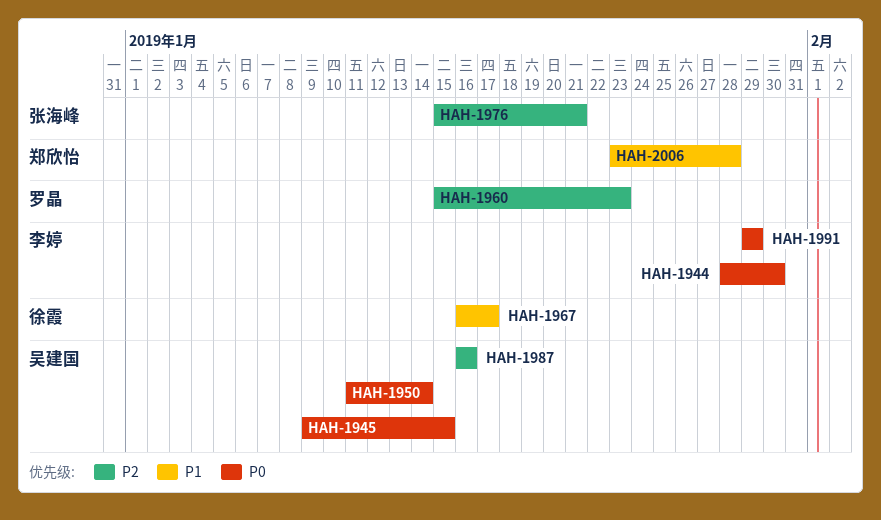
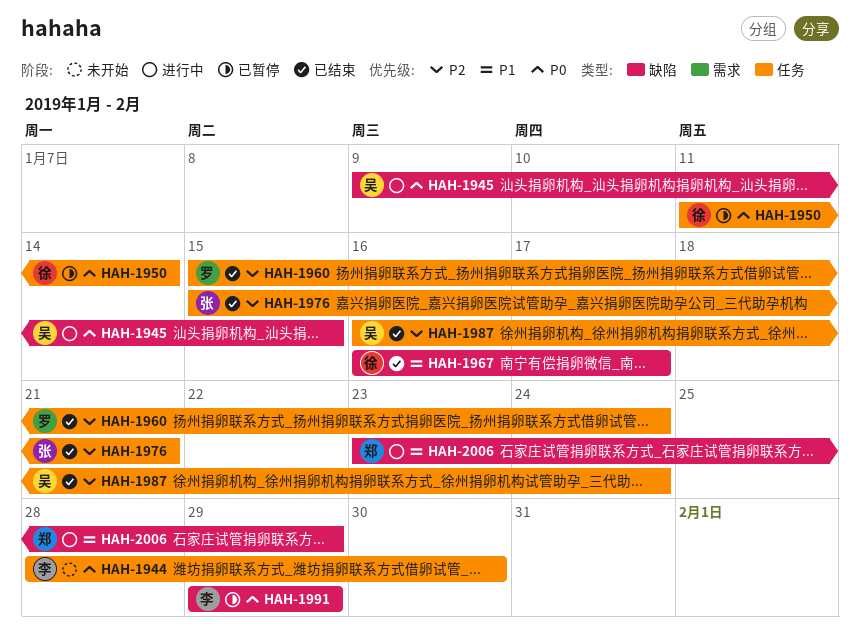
HAH-1950, owner: 吴建国 -> 徐霞
HAH-1960, due: Jan 23 -> Jan 24
HAH-1987, due: Jan 16 -> Jan 24
HAH-2006, due: Jan 28 -> Jan 29

